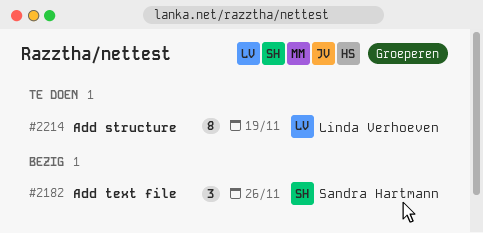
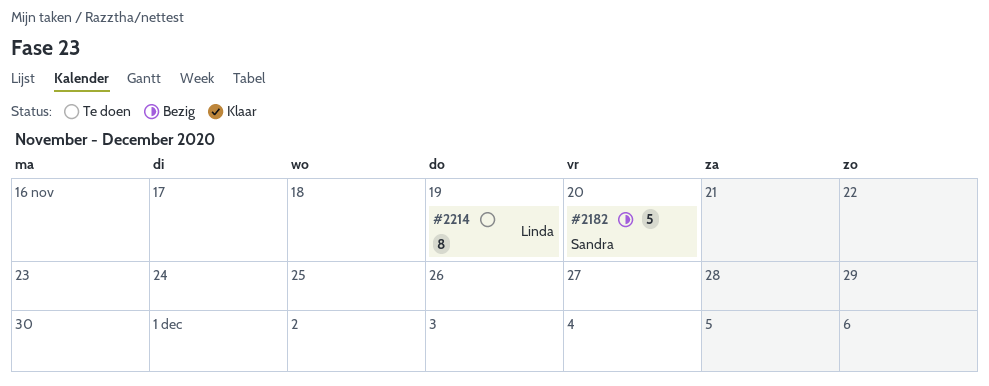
#2182, estimate: 3 -> 5
#2182, due: Nov 26 -> Nov 20

